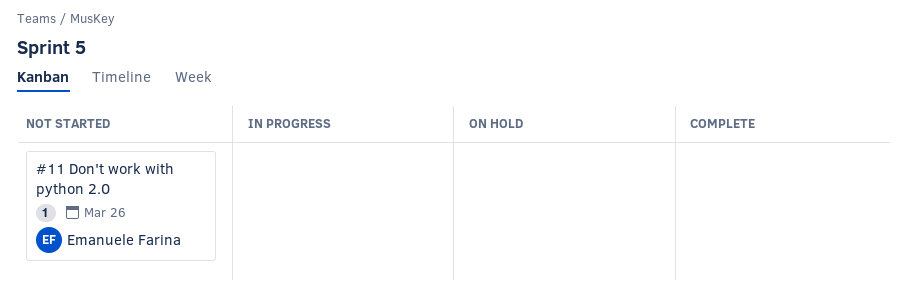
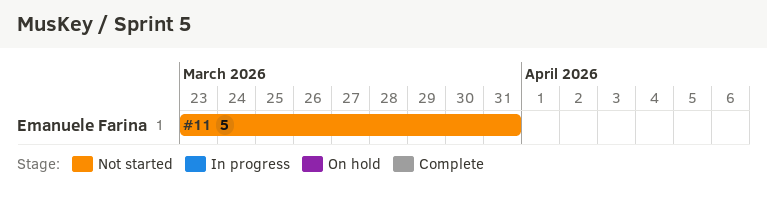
#11, estimate: 1 -> 5
#11, due: Mar 26 -> Mar 31

